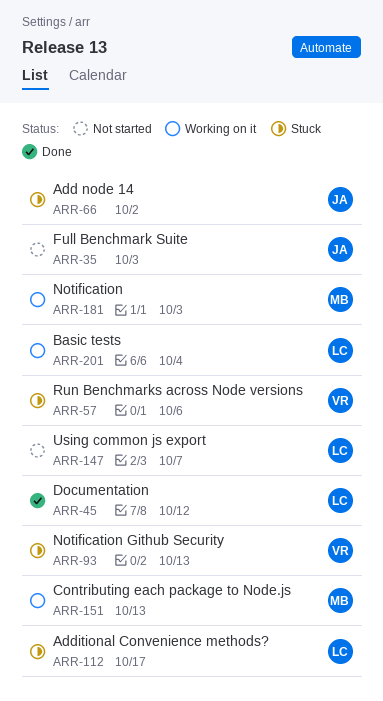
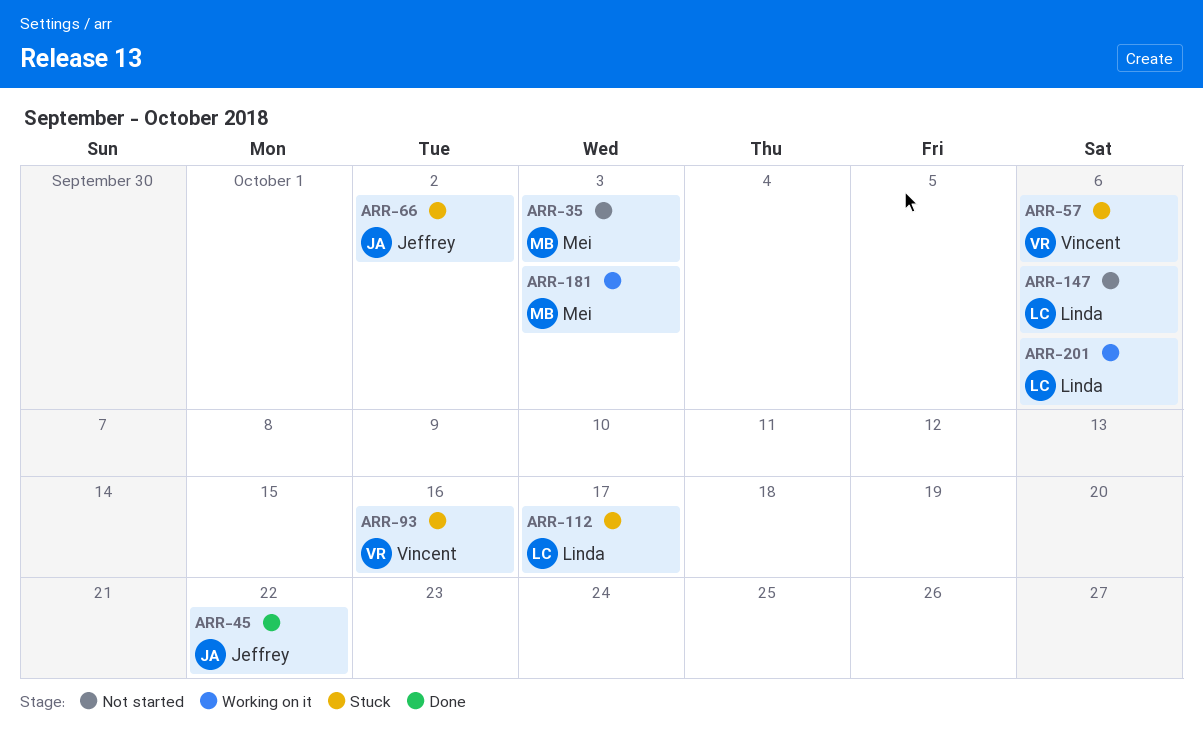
ARR-35, owner: Jeffrey -> Mei
ARR-45, owner: Linda -> Jeffrey
ARR-45, due: Oct 12 -> Oct 22
ARR-93, due: Oct 13 -> Oct 16
ARR-147, due: Oct 7 -> Oct 6
ARR-151: present -> none
ARR-201, due: Oct 4 -> Oct 6

